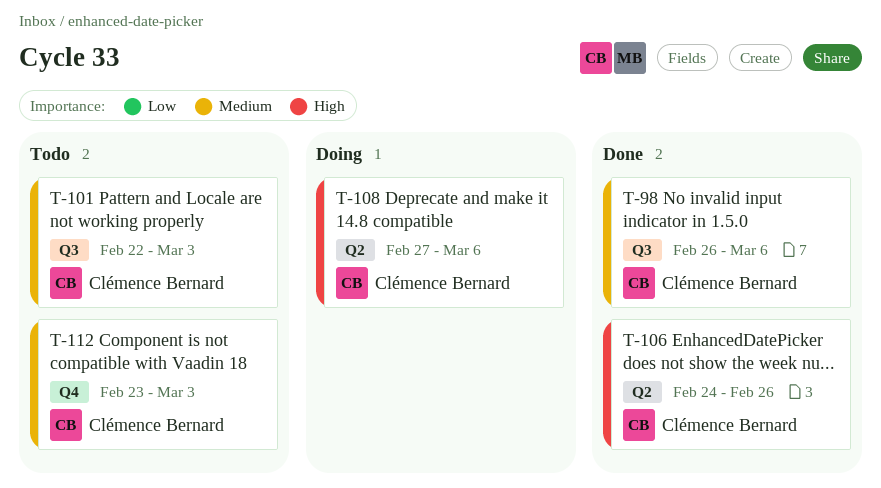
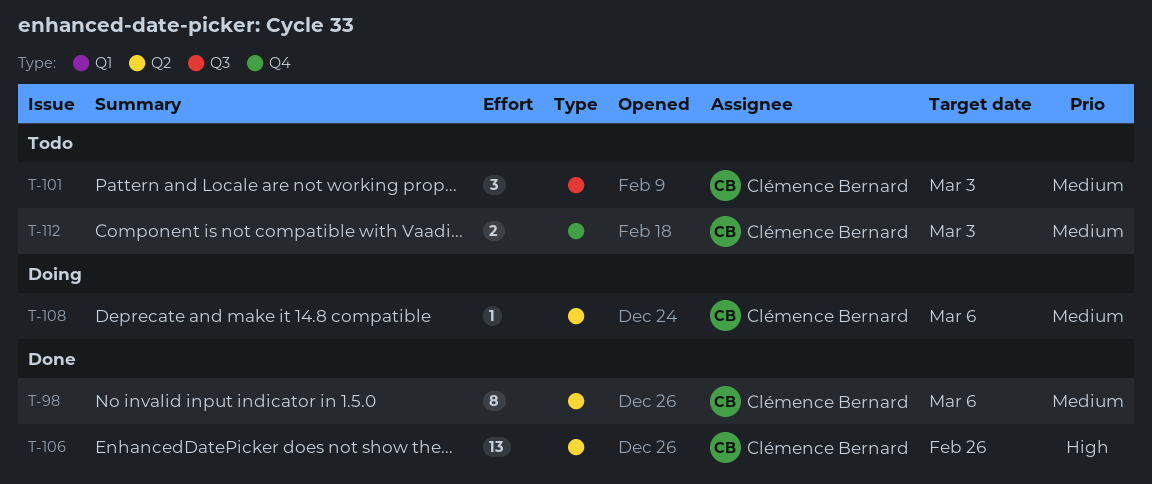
T-98, label: Q3 -> Q2
T-108, priority: High -> Medium

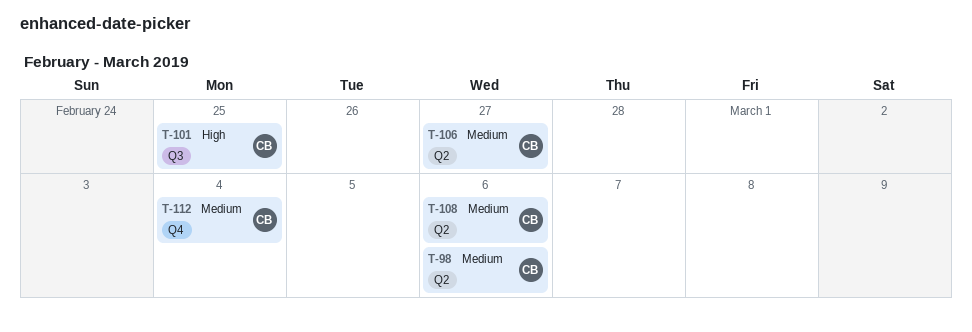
T-101, priority: Medium -> High
T-101, due: Mar 3 -> Feb 25
T-106, priority: High -> Medium
T-106, due: Feb 26 -> Feb 27
T-112, due: Mar 3 -> Mar 4

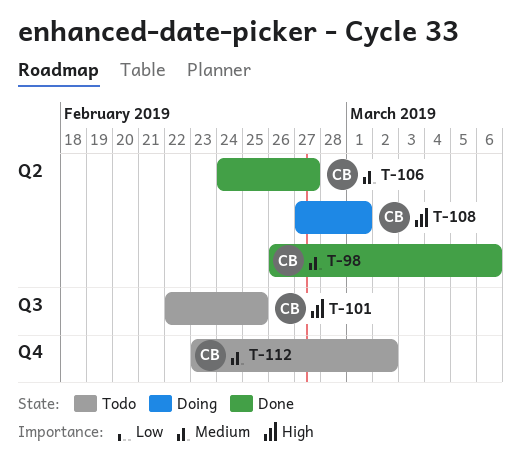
T-108, priority: Medium -> High
T-108, due: Mar 6 -> Mar 1
T-112, due: Mar 4 -> Mar 2

